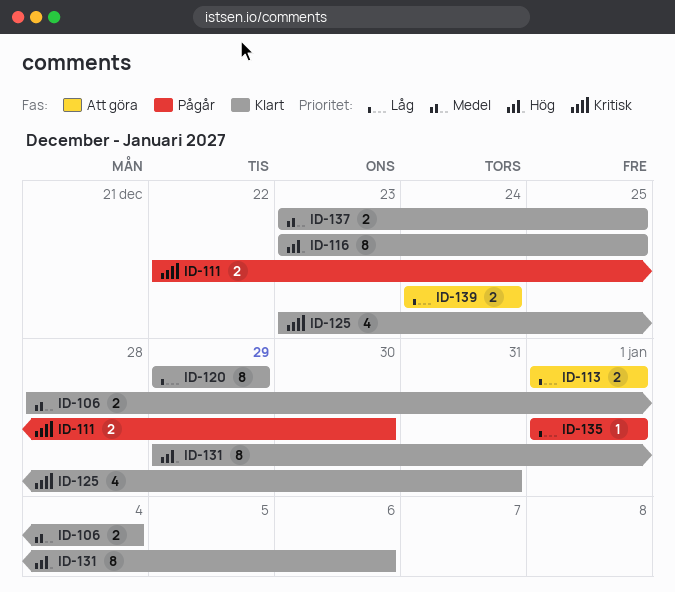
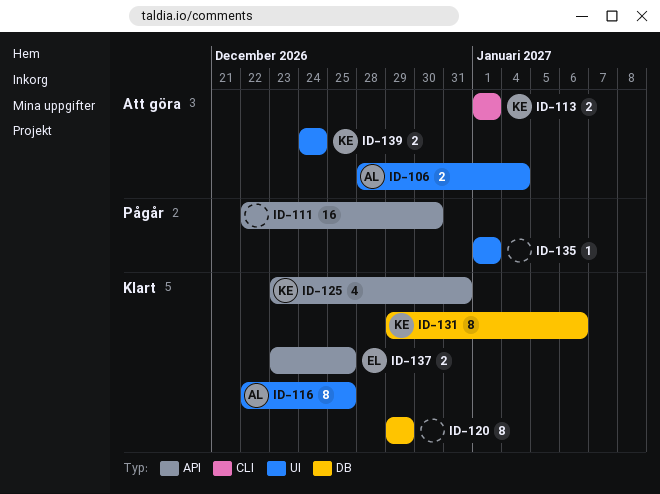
ID-106, status: Klart -> Att göra
ID-111, estimate: 2 -> 16
ID-116, start: Dec 23 -> Dec 22

